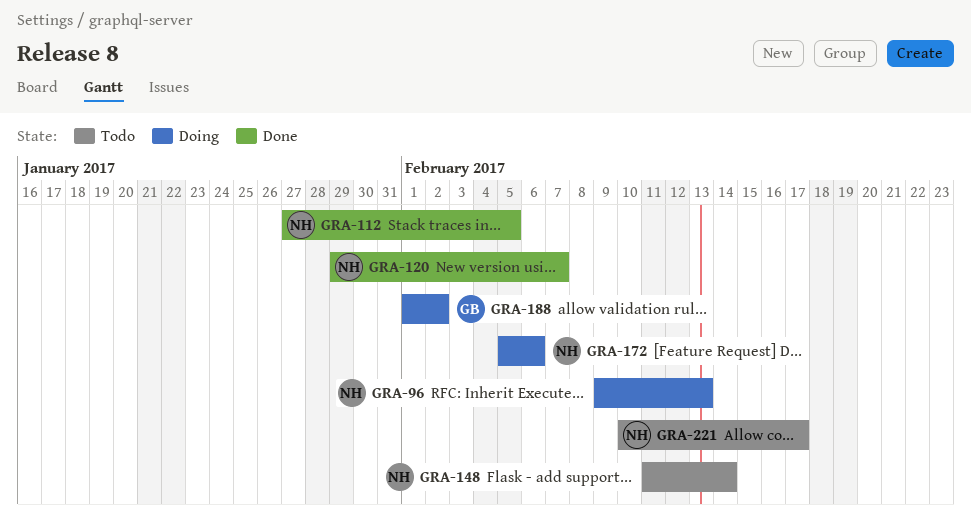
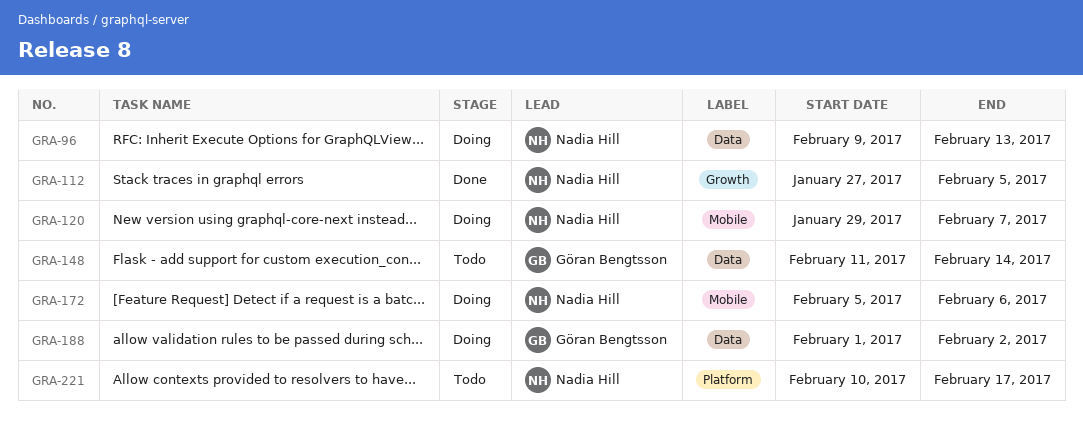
GRA-120, status: Done -> Doing
GRA-148, owner: Nadia Hill -> Göran Bengtsson

